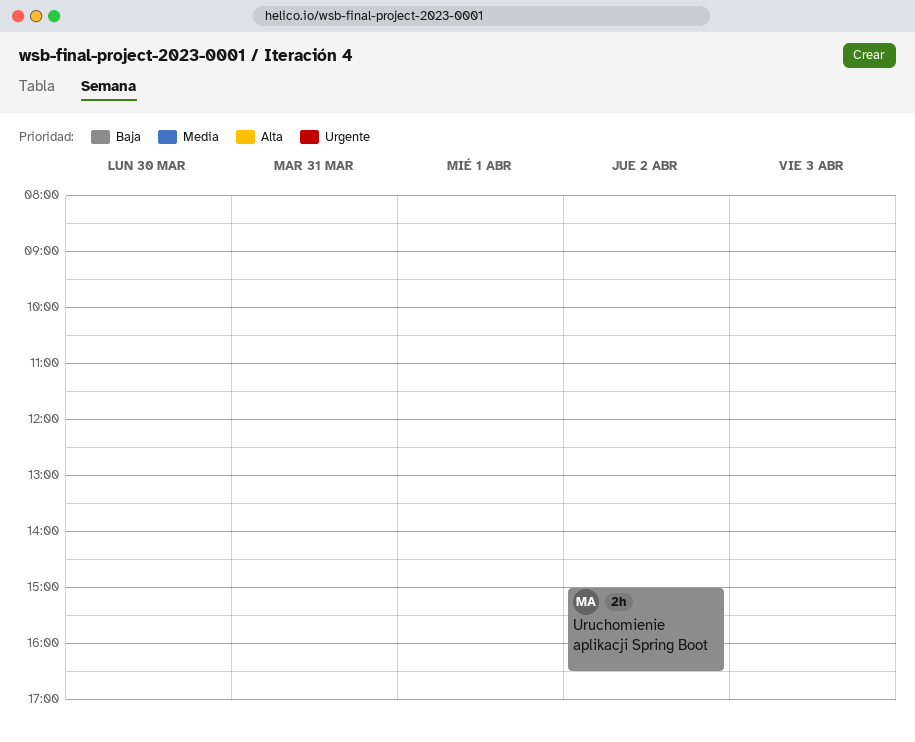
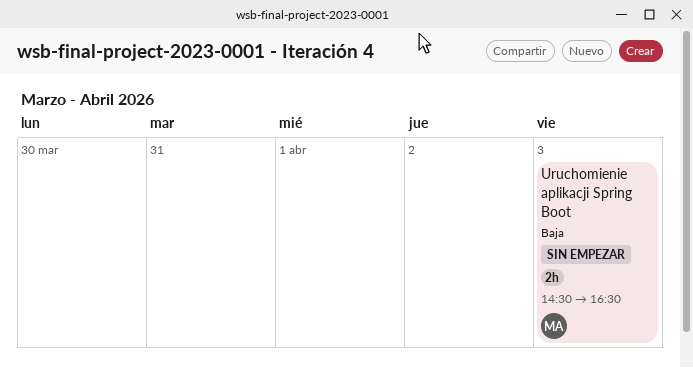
Uruchomienie aplikacji Spring Boot, day: Apr 2 -> Apr 3
Uruchomienie aplikacji Spring Boot, begins: 15:00 -> 14:30

